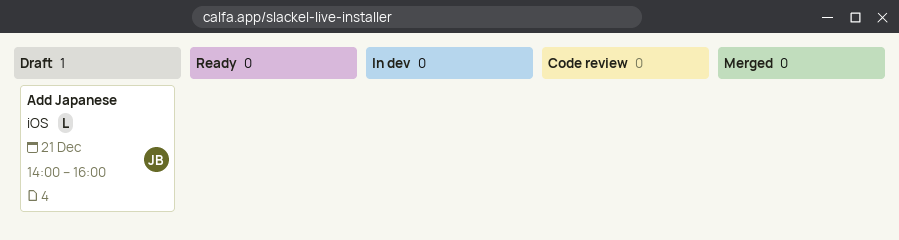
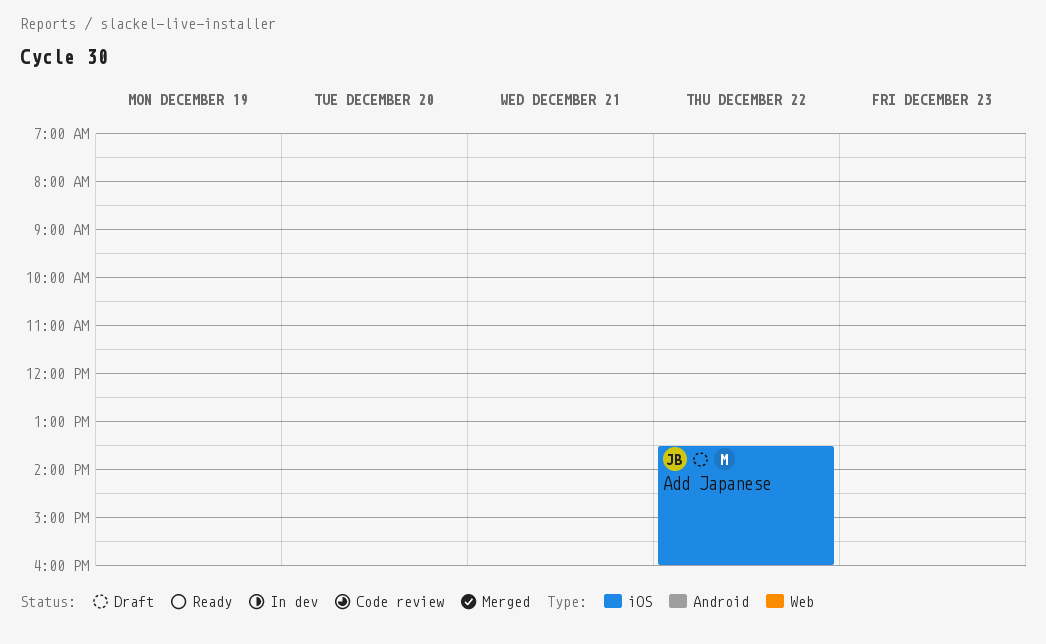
Add Japanese, estimate: L -> M
Add Japanese, day: Dec 21 -> Dec 22
Add Japanese, begins: 14:00 -> 13:30

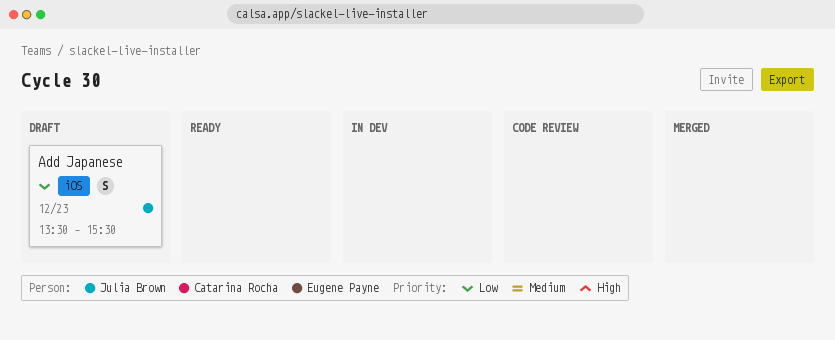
Add Japanese, estimate: M -> S
Add Japanese, day: Dec 22 -> Dec 23
Add Japanese, ends: 16:00 -> 15:30

